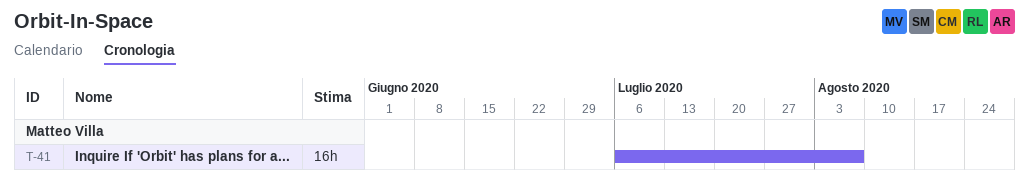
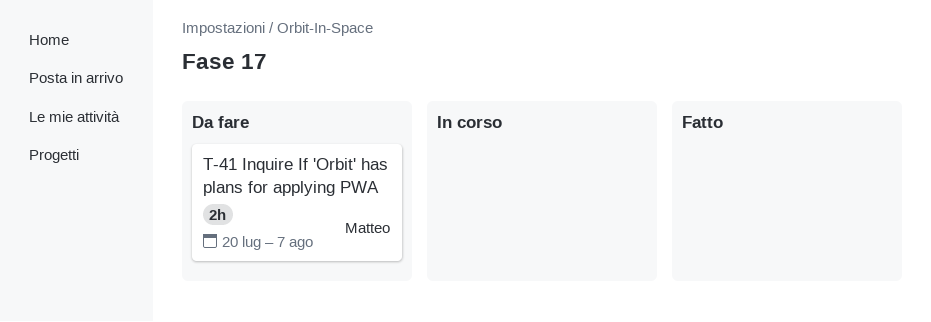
T-41, estimate: 16h -> 2h
T-41, start: Jul 6 -> Jul 20

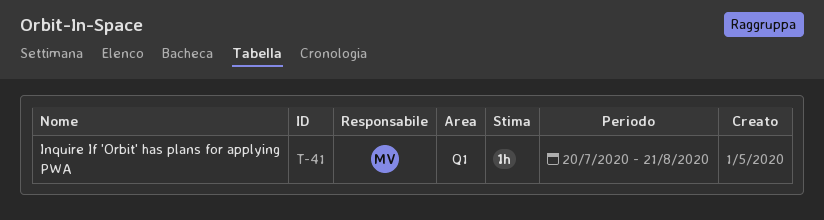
T-41, estimate: 2h -> 1h
T-41, due: Aug 7 -> Aug 21

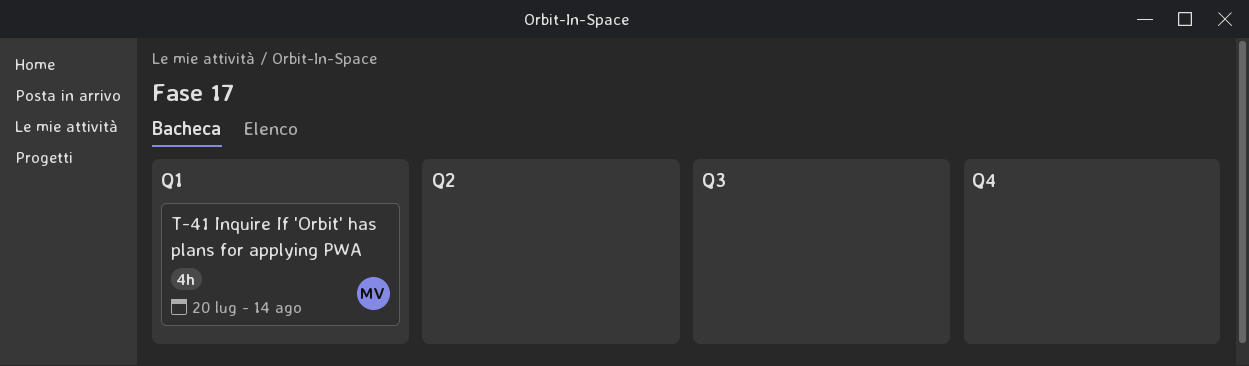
T-41, estimate: 1h -> 4h
T-41, due: Aug 21 -> Aug 14

